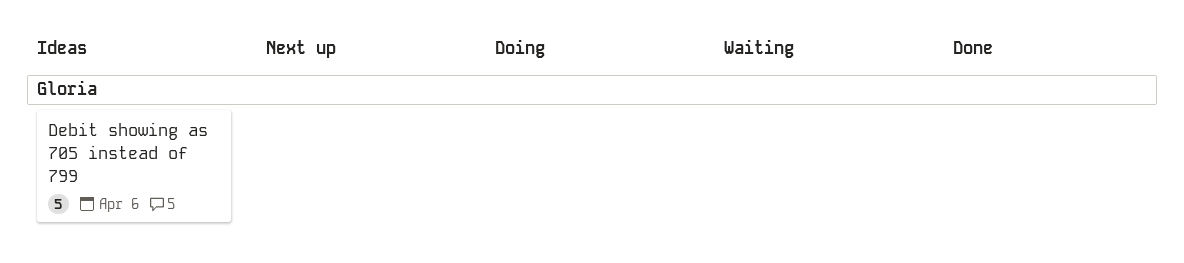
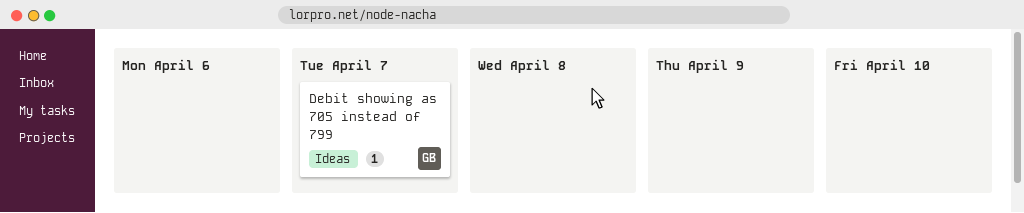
Debit showing as 705 instead of 799, estimate: 5 -> 1
Debit showing as 705 instead of 799, due: Apr 6 -> Apr 7

